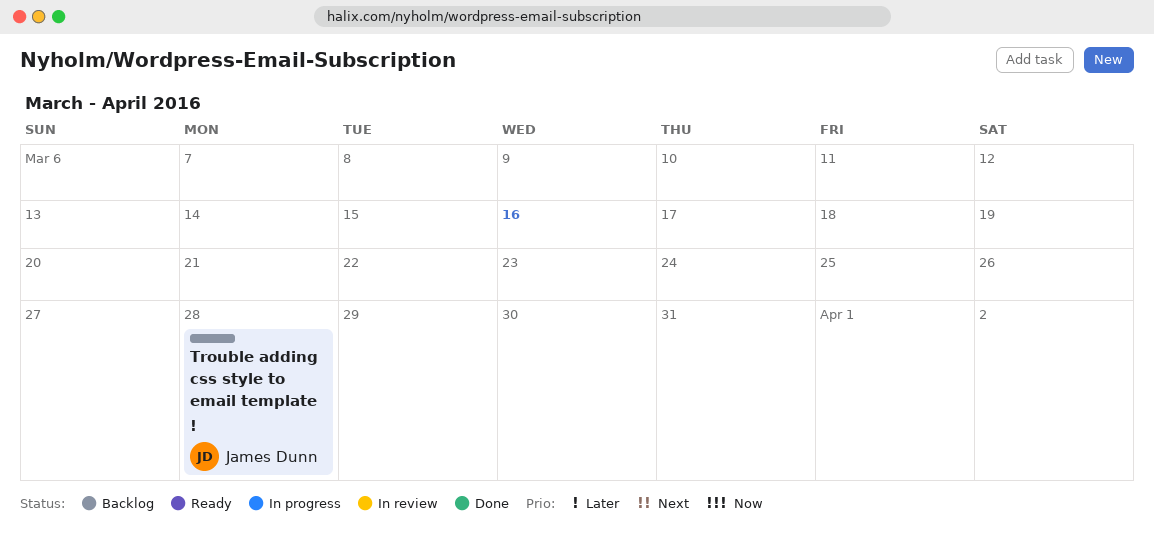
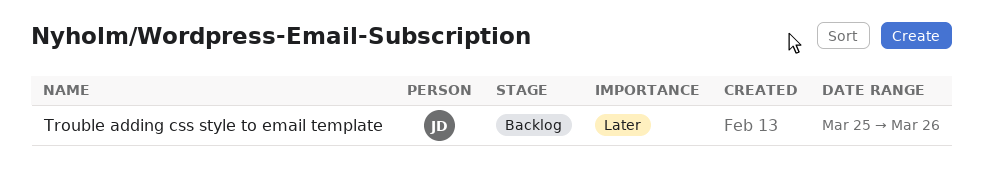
Trouble adding css style to email template, due: Mar 28 -> Mar 26

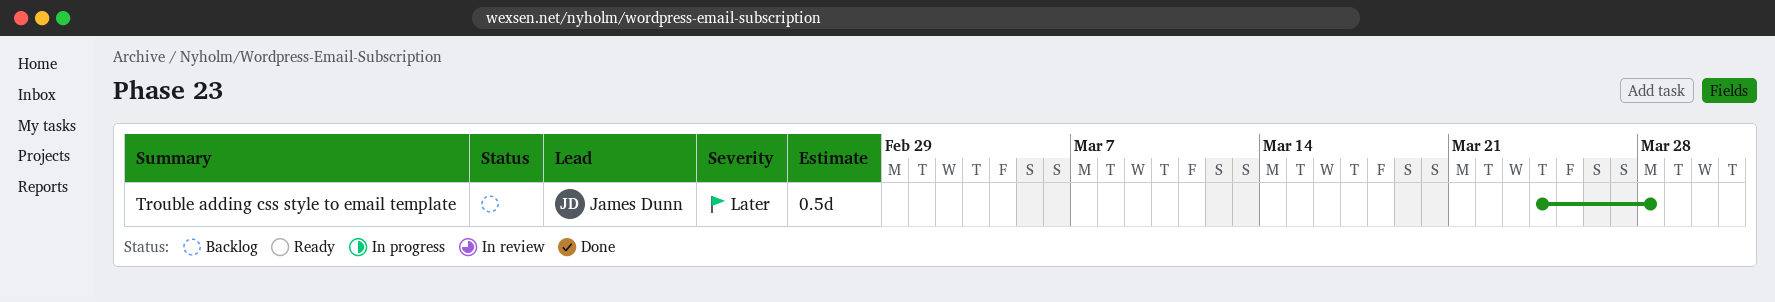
Trouble adding css style to email template, start: Mar 25 -> Mar 24
Trouble adding css style to email template, due: Mar 26 -> Mar 28

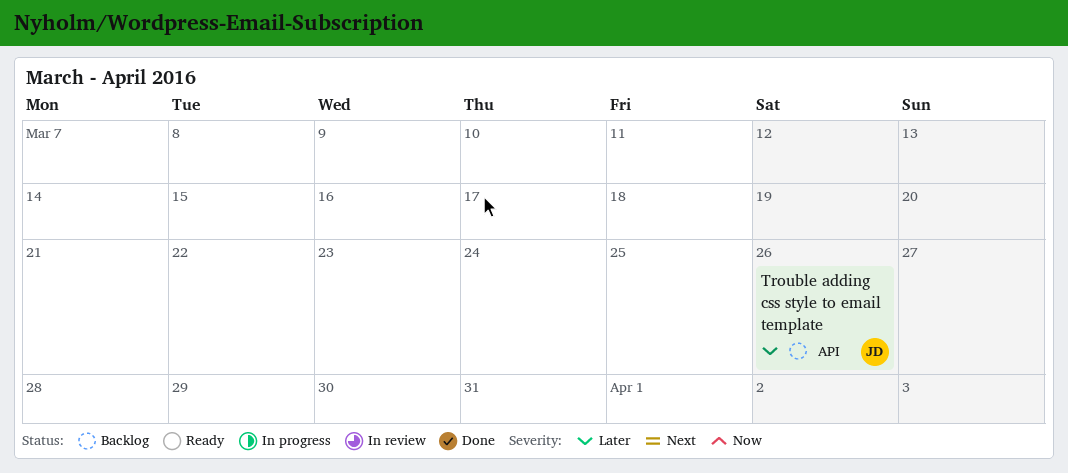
Trouble adding css style to email template, due: Mar 28 -> Mar 26

